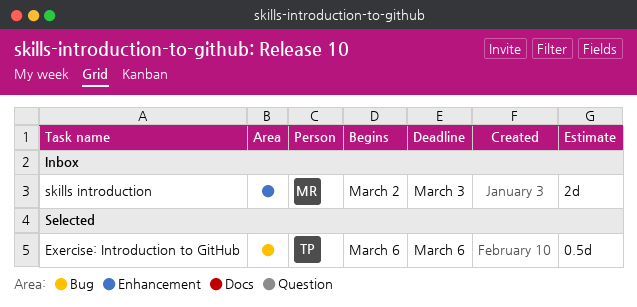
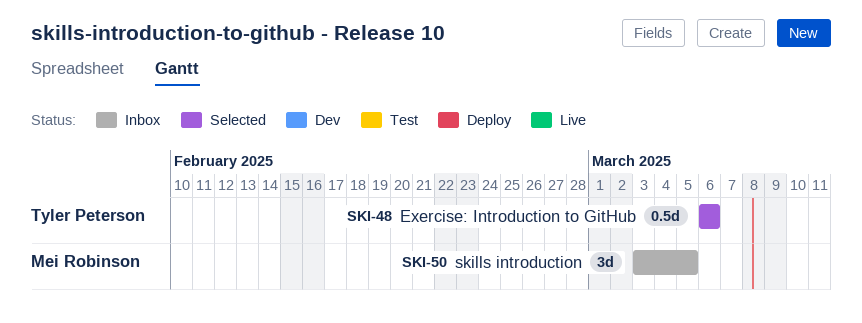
skills introduction, estimate: 2d -> 3d
skills introduction, start: Mar 2 -> Mar 3
skills introduction, due: Mar 3 -> Mar 5

